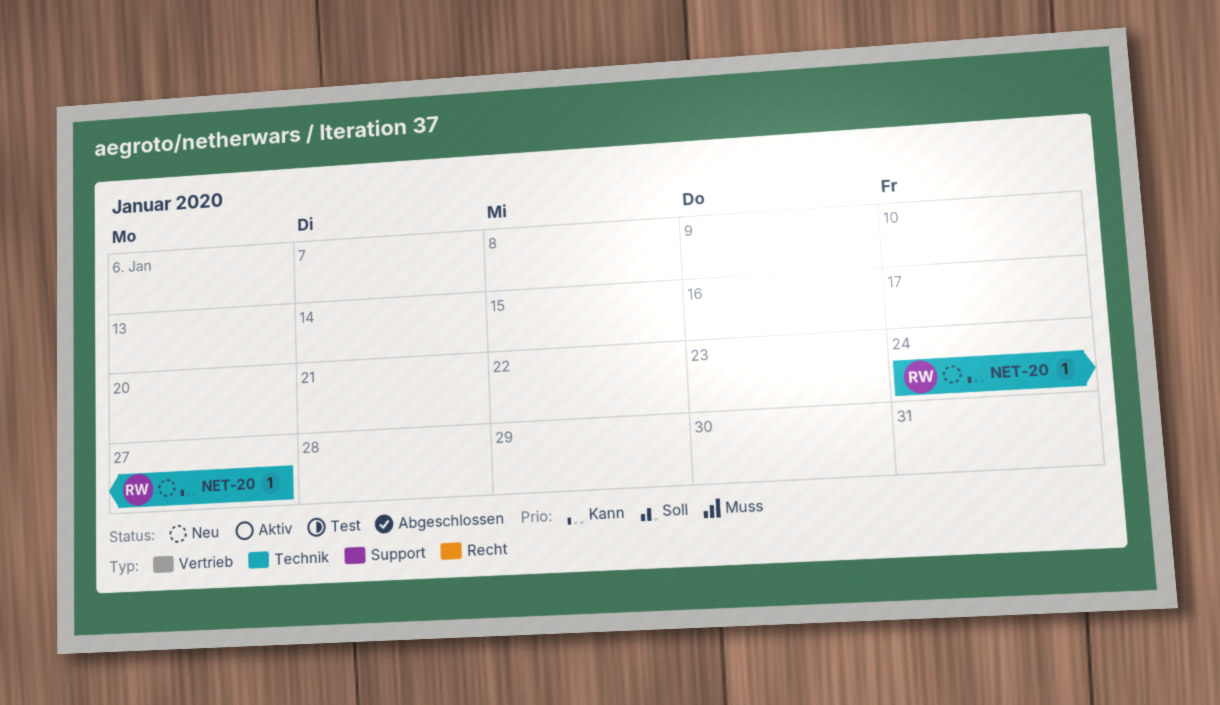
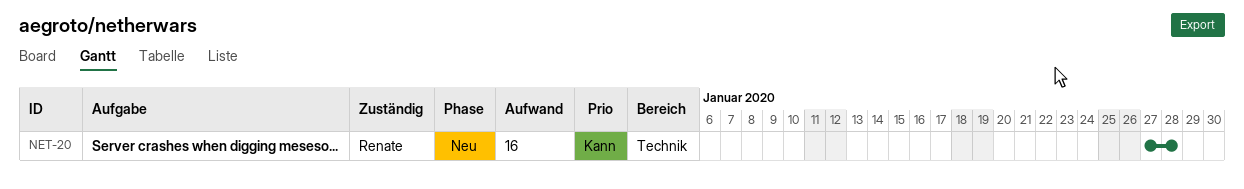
NET-20, estimate: 1 -> 16
NET-20, start: Jan 24 -> Jan 27
NET-20, due: Jan 27 -> Jan 28

